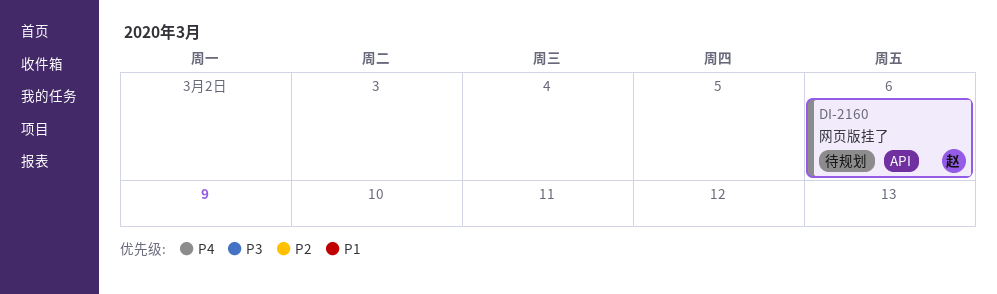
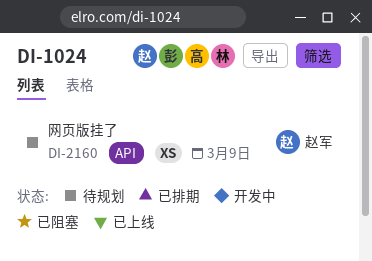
DI-2160, due: Mar 6 -> Mar 9

